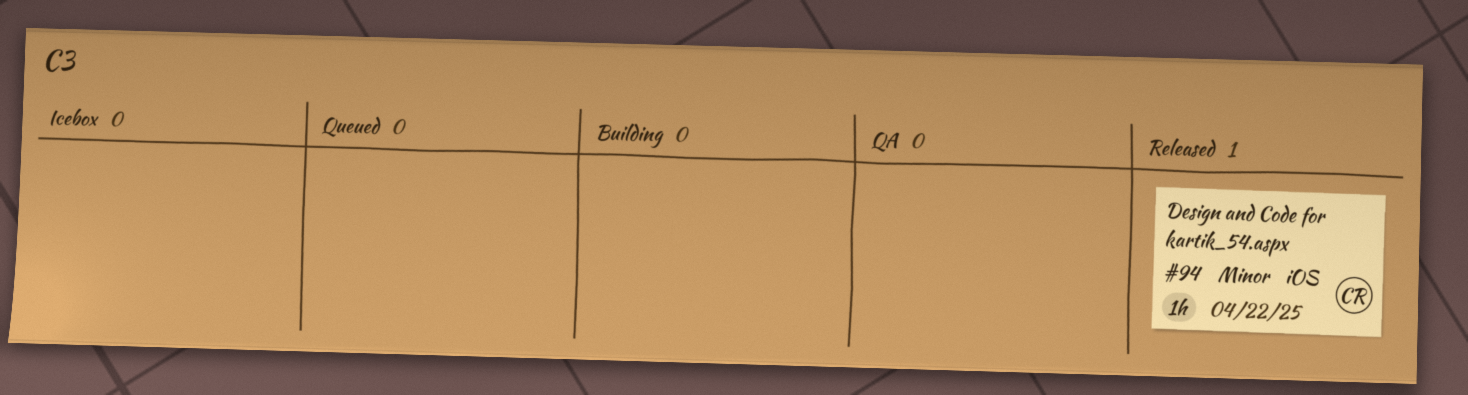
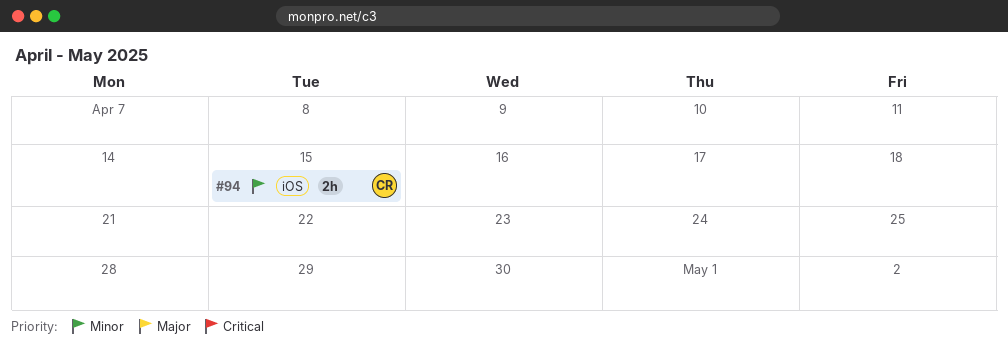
#94, estimate: 1h -> 2h
#94, due: Apr 22 -> Apr 15

